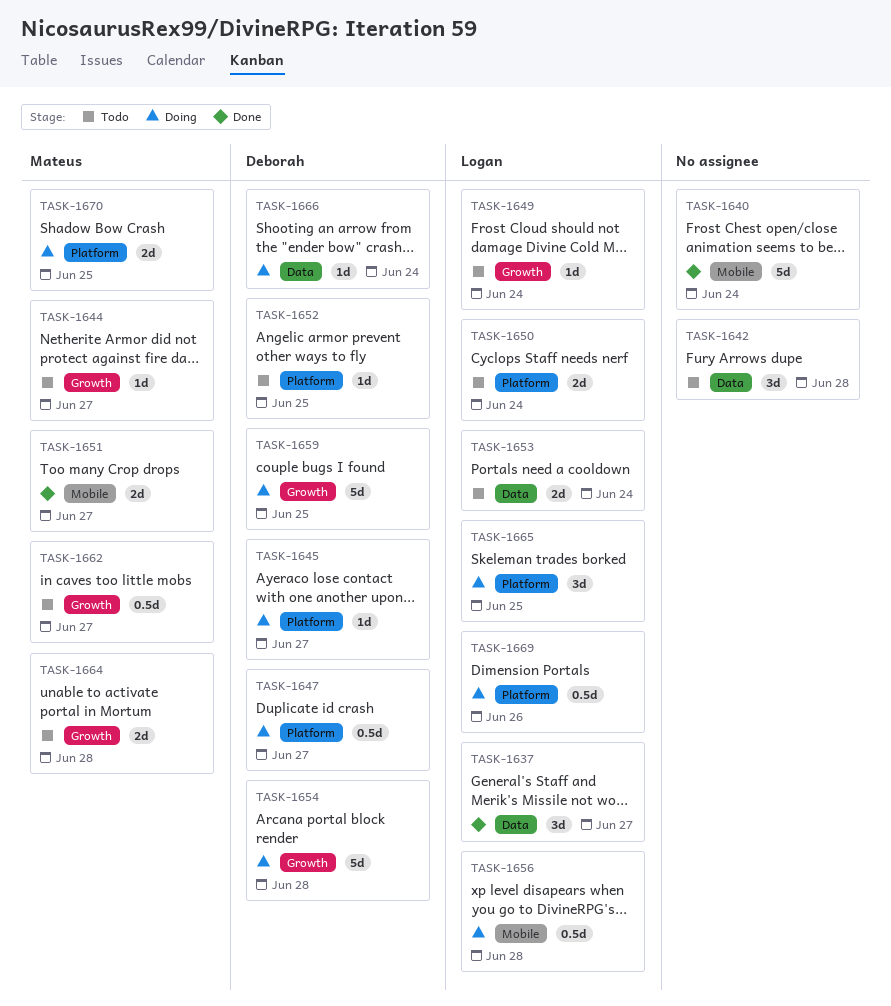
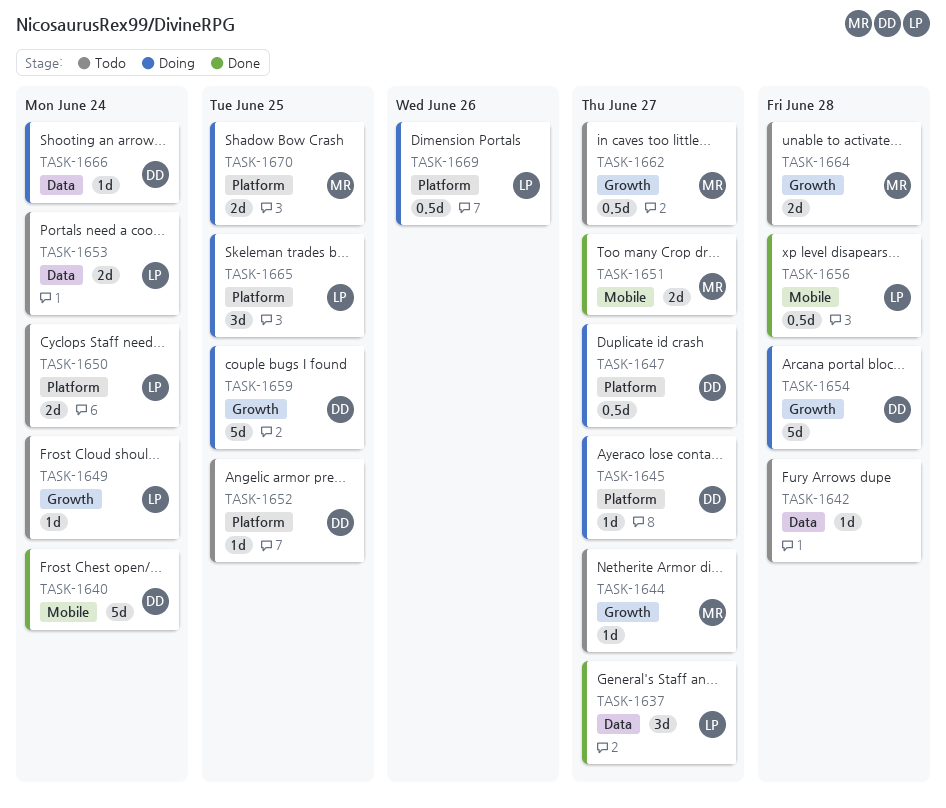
TASK-1640, owner: none -> Deborah
TASK-1642, estimate: 3d -> 1d
TASK-1656, status: Doing -> Done

